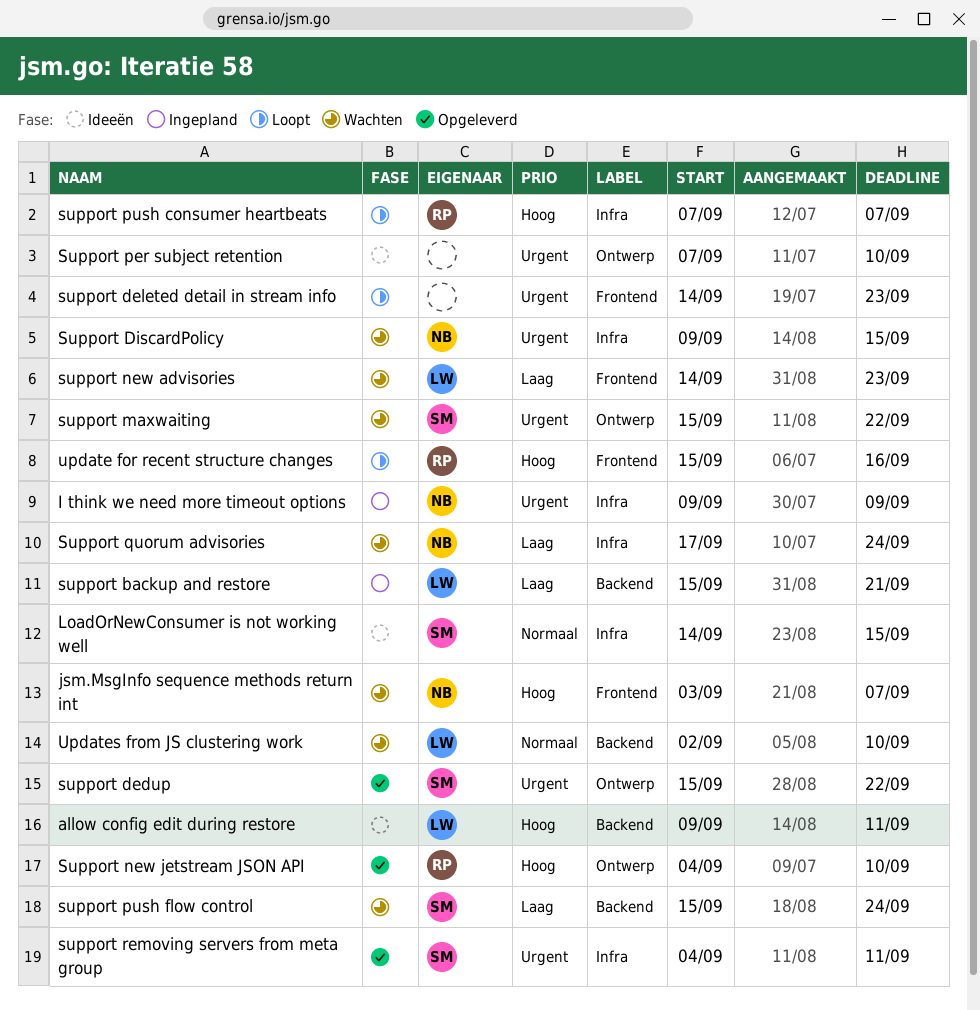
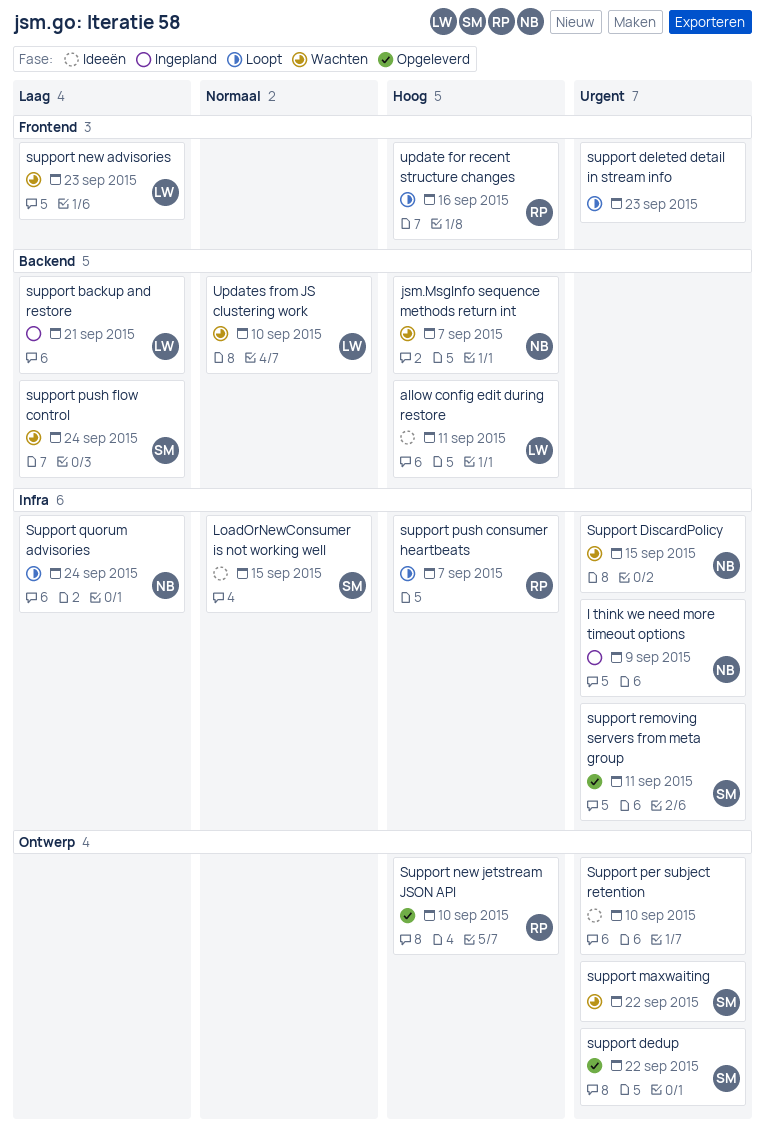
jsm.MsgInfo sequence methods return int, label: Frontend -> Backend
Support quorum advisories, status: Wachten -> Loopt

